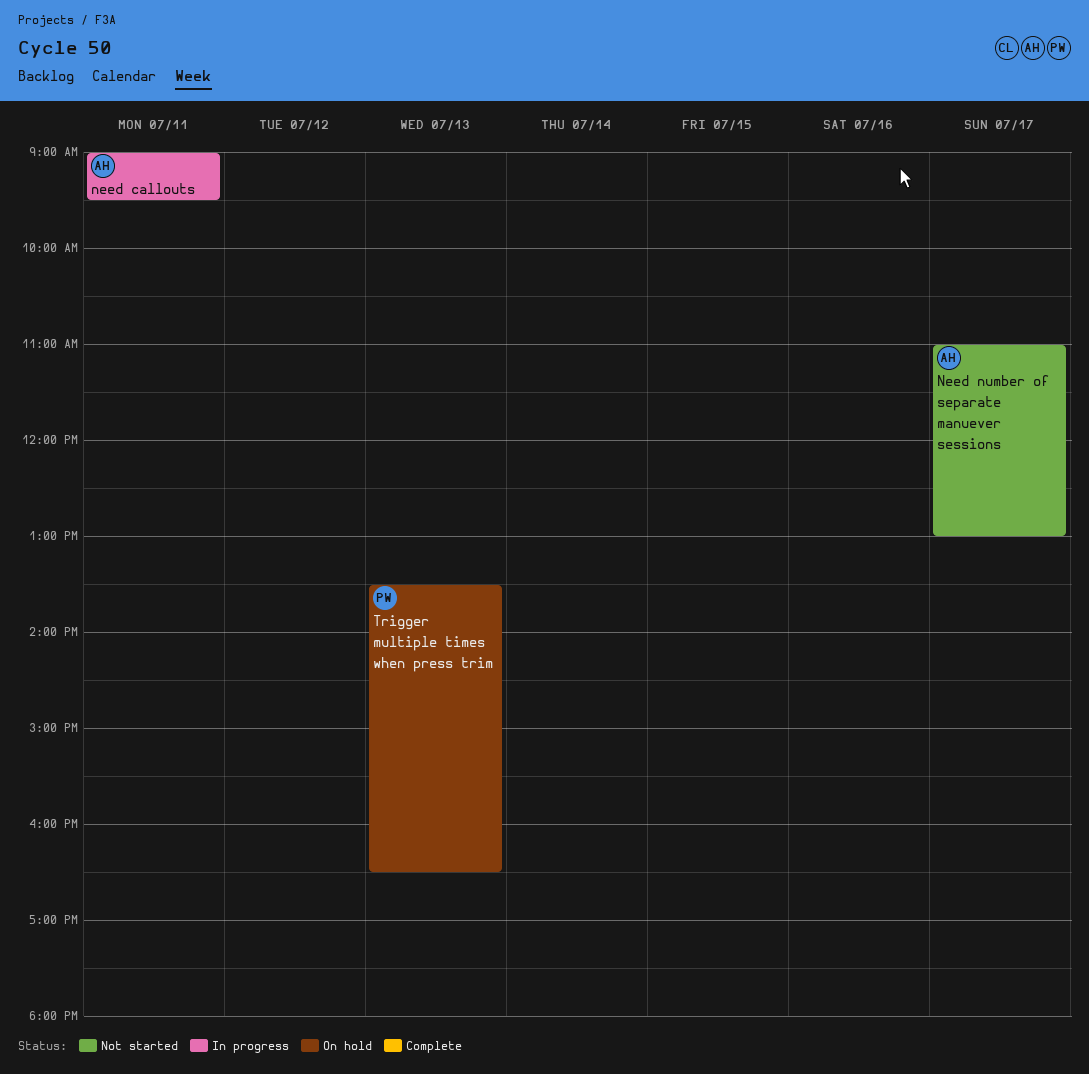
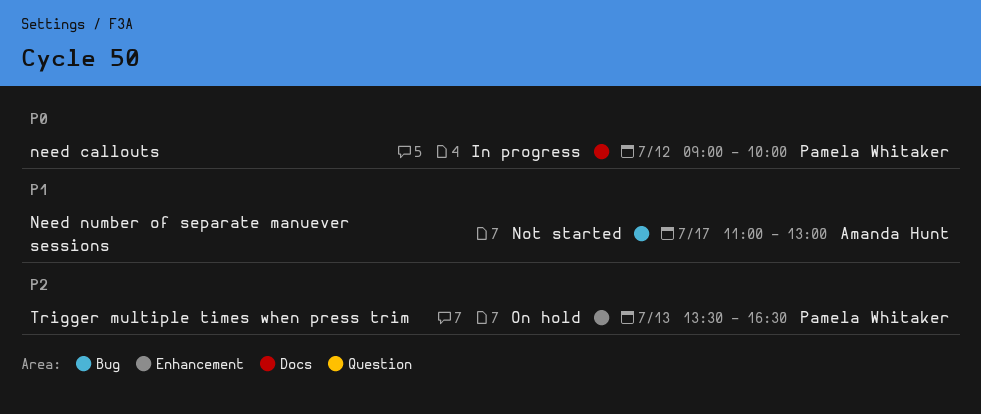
need callouts, owner: Amanda Hunt -> Pamela Whitaker
need callouts, day: Jul 11 -> Jul 12
need callouts, ends: 09:30 -> 10:00

